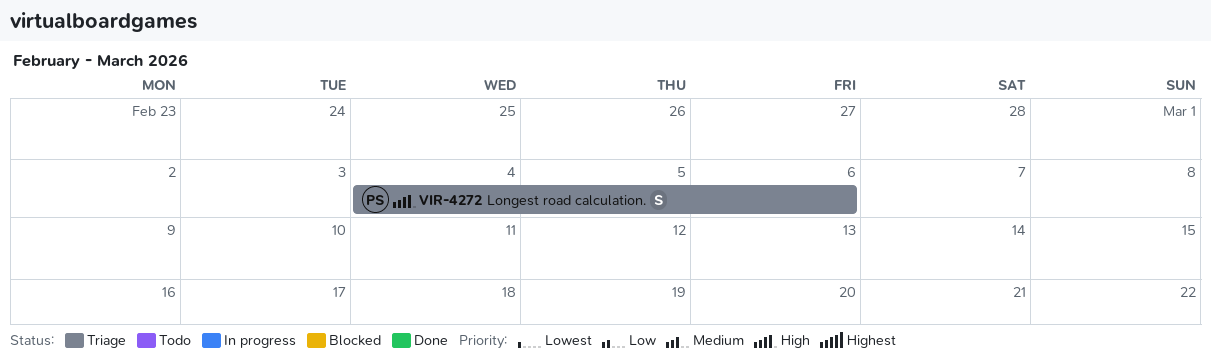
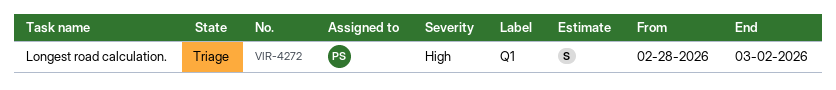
VIR-4272, start: Mar 4 -> Feb 28
VIR-4272, due: Mar 6 -> Mar 2

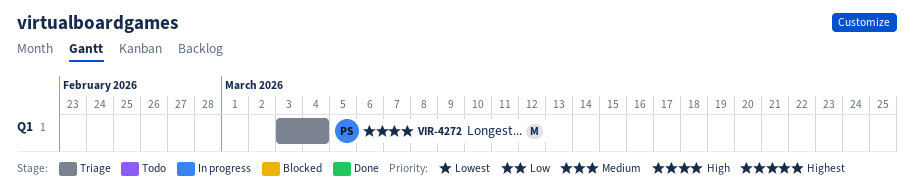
VIR-4272, estimate: S -> M
VIR-4272, start: Feb 28 -> Mar 3
VIR-4272, due: Mar 2 -> Mar 4

